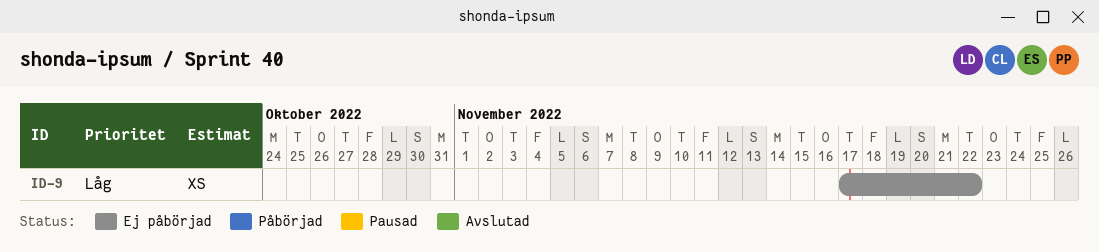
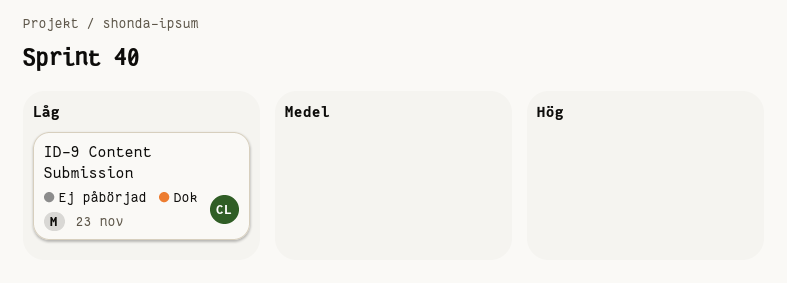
ID-9, estimate: XS -> M
ID-9, due: Nov 22 -> Nov 23

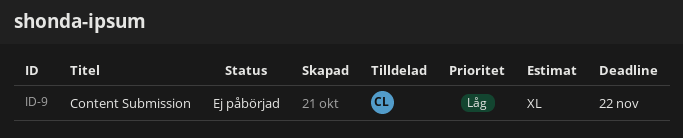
ID-9, estimate: M -> XL
ID-9, due: Nov 23 -> Nov 22

